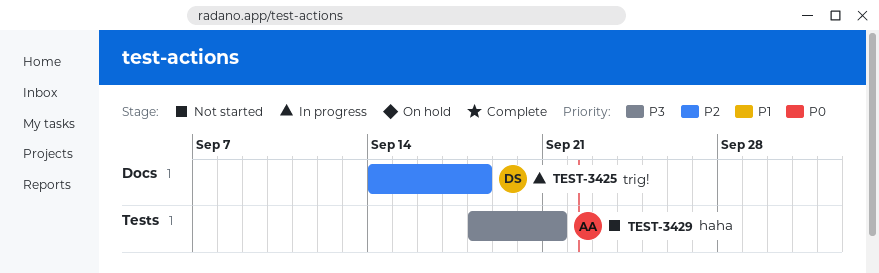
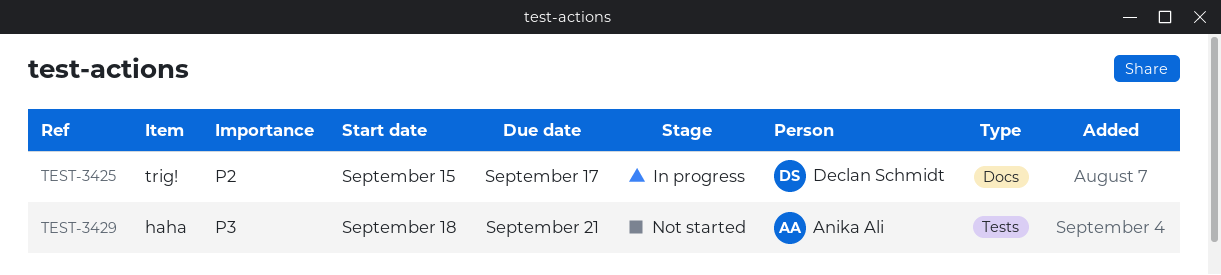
TEST-3425, start: Sep 14 -> Sep 15
TEST-3425, due: Sep 18 -> Sep 17

